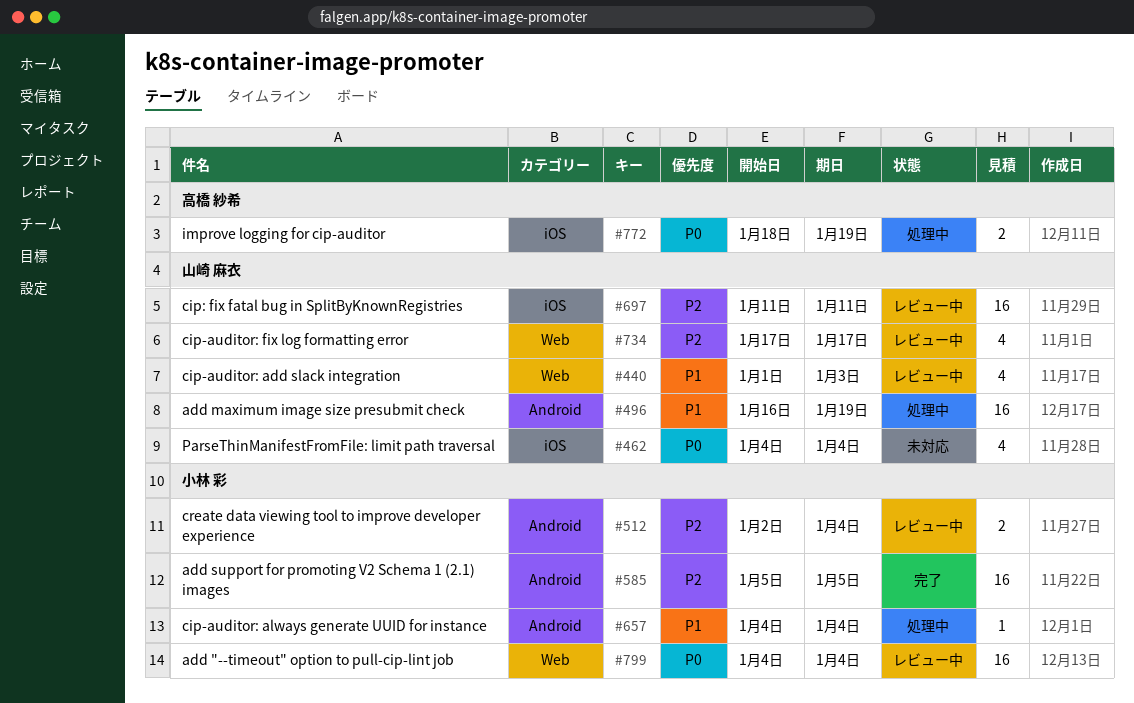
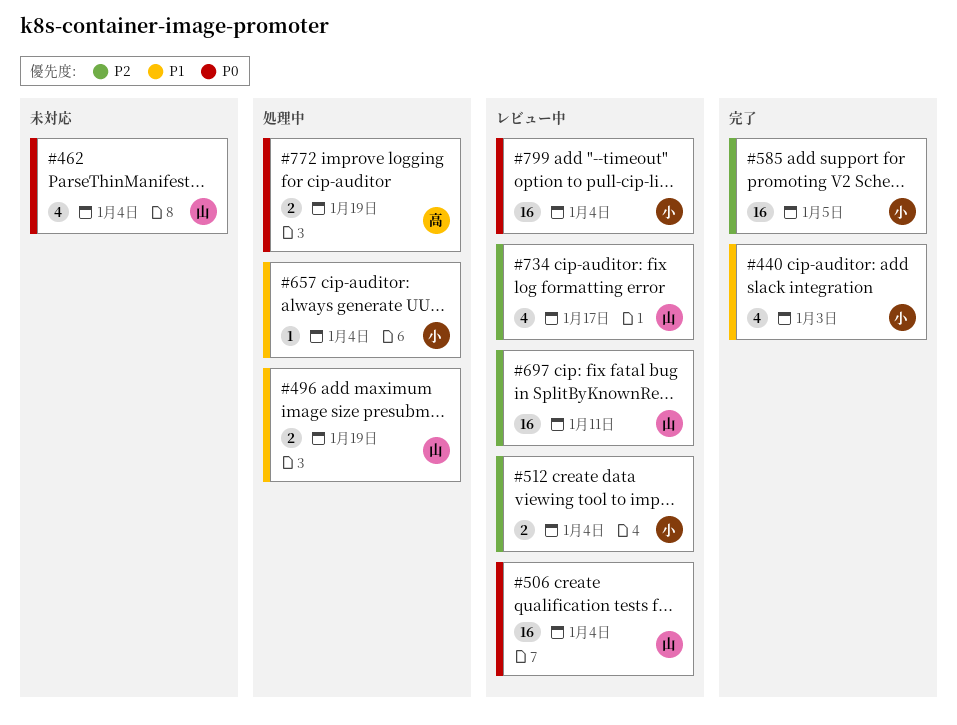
#440, status: レビュー中 -> 完了
#440, owner: 山崎 麻衣 -> 小林 彩
#496, estimate: 16 -> 2
#506: none -> present

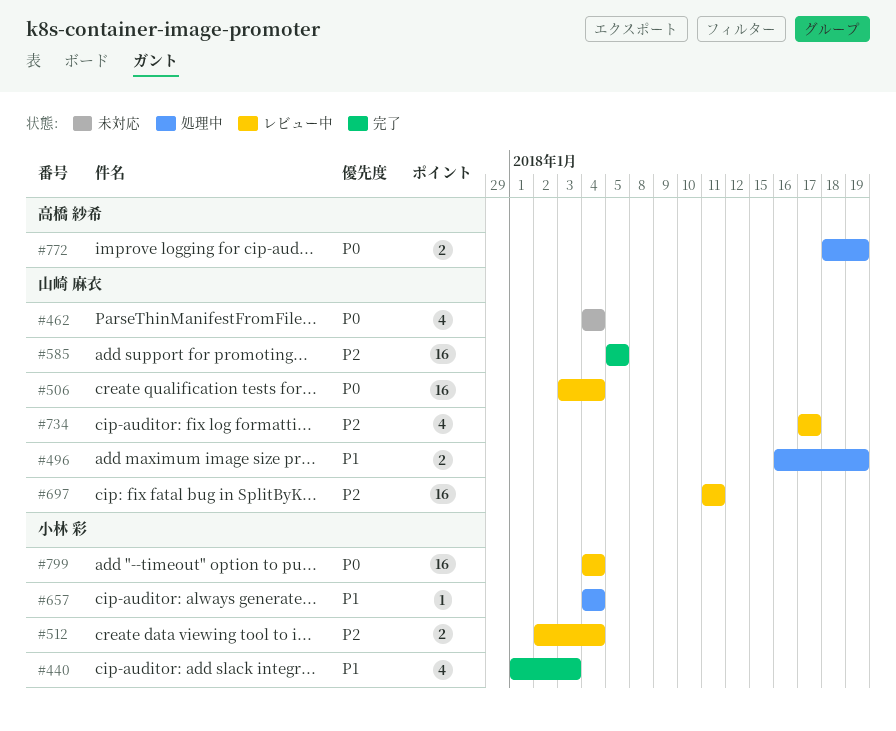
#585, owner: 小林 彩 -> 山崎 麻衣

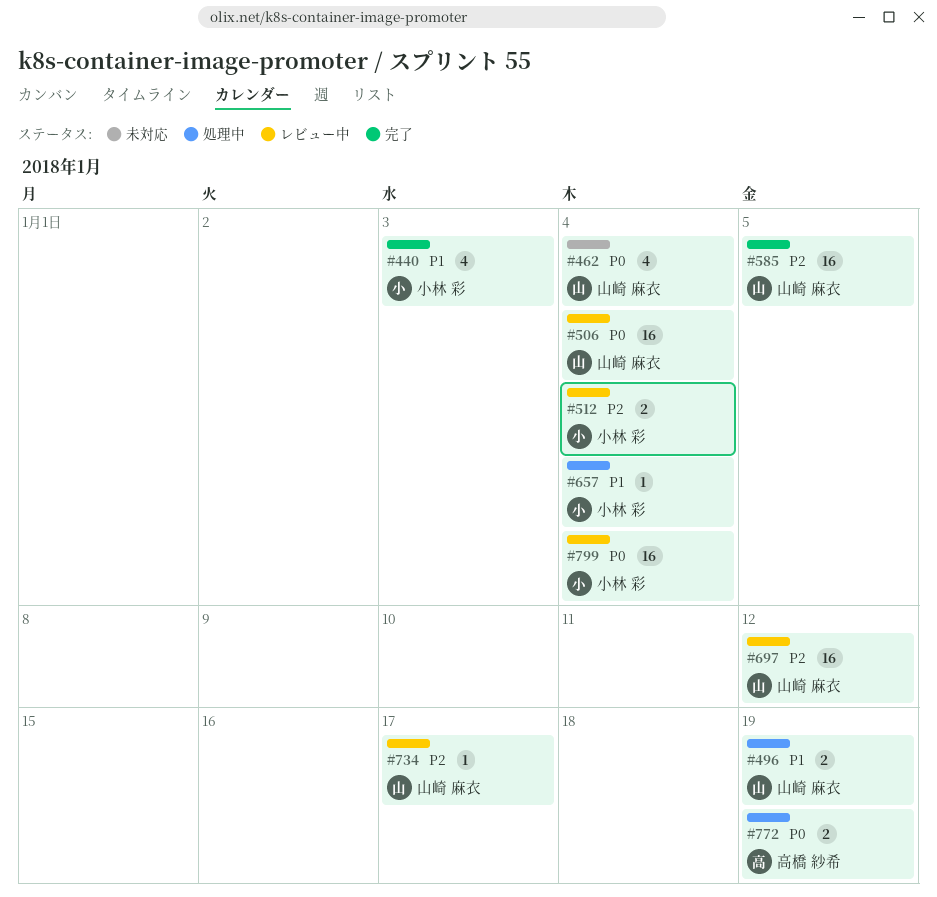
#697, due: Jan 11 -> Jan 12
#734, estimate: 4 -> 1

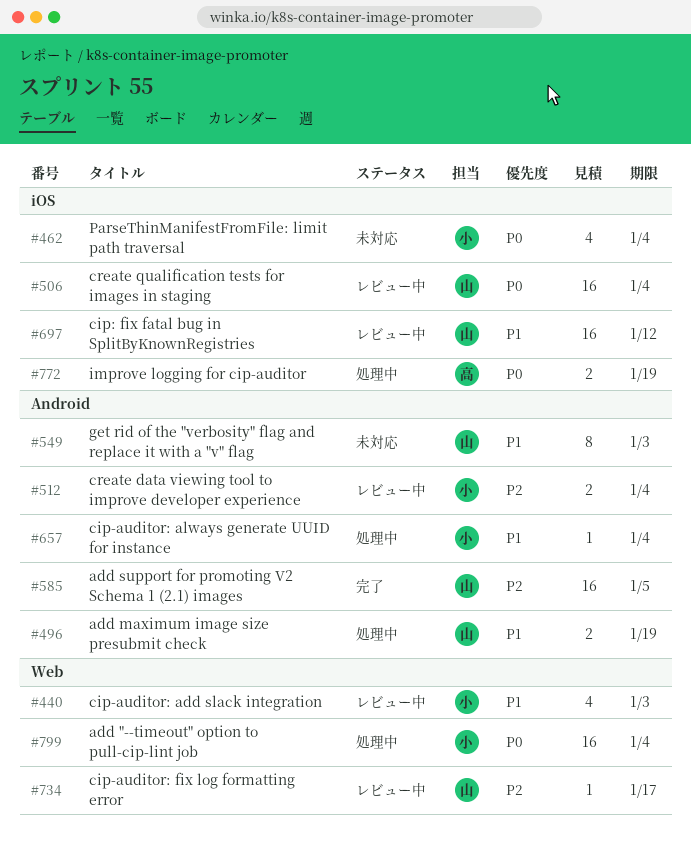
#440, status: 完了 -> レビュー中
#462, owner: 山崎 麻衣 -> 小林 彩
#549: none -> present
#697, priority: P2 -> P1
#799, status: レビュー中 -> 処理中

